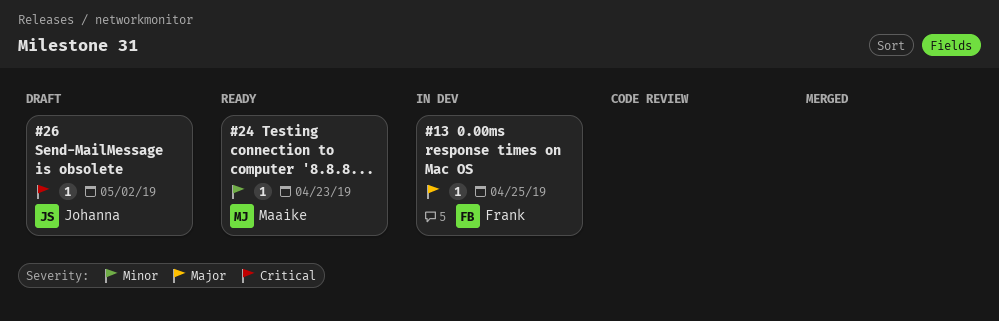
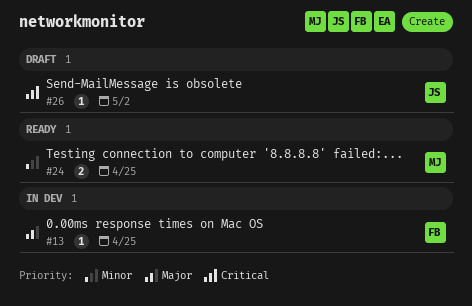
#24, estimate: 1 -> 2
#24, due: Apr 23 -> Apr 25

